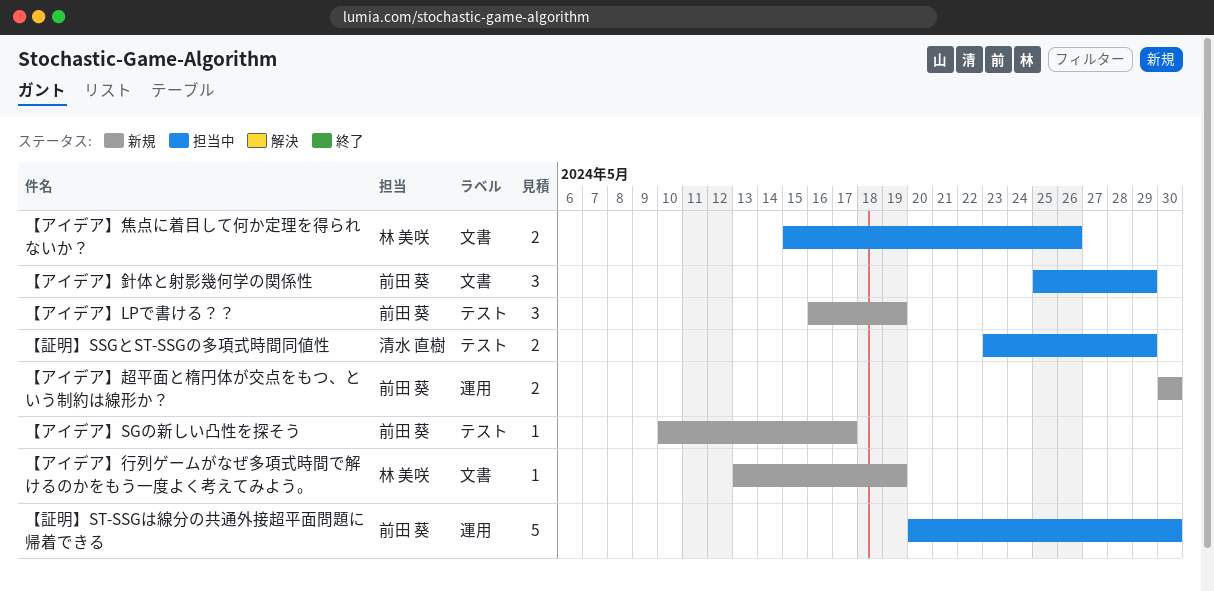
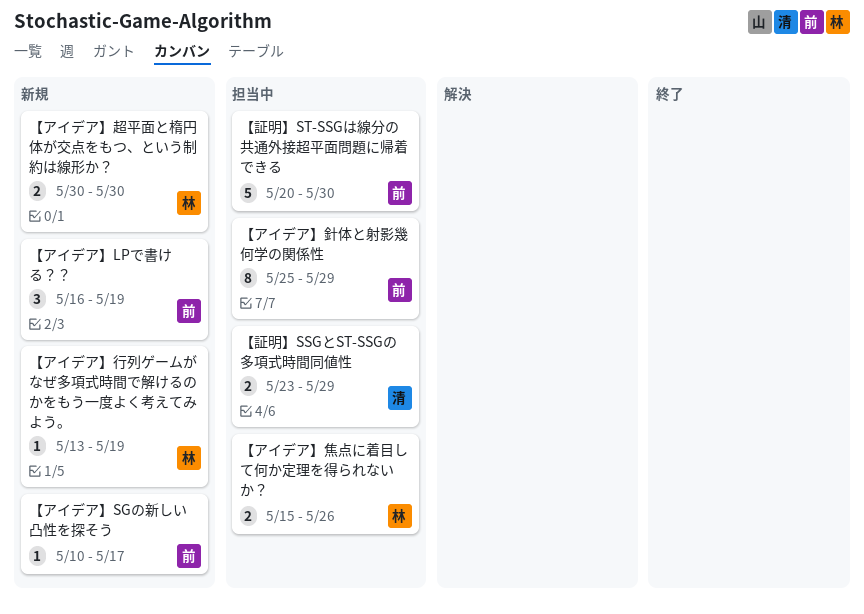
【アイデア】超平面と楕円体が交点をもつ、という制約は線形か？, owner: 前田 葵 -> 林 美咲
【アイデア】針体と射影幾何学の関係性, estimate: 3 -> 8

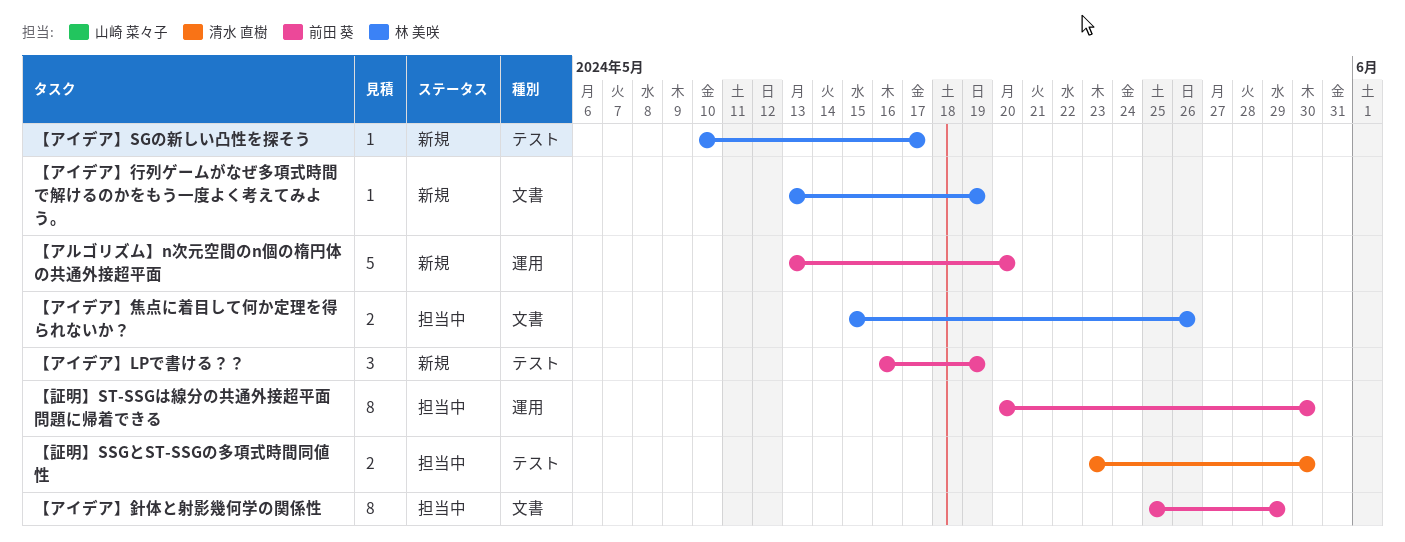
【アイデア】SGの新しい凸性を探そう, owner: 前田 葵 -> 林 美咲
【アイデア】超平面と楕円体が交点をもつ、という制約は線形か？: present -> none
【アルゴリズム】n次元空間のn個の楕円体の共通外接超平面: none -> present
【証明】SSGとST-SSGの多項式時間同値性, due: May 29 -> May 30
【証明】ST-SSGは線分の共通外接超平面問題に帰着できる, estimate: 5 -> 8

